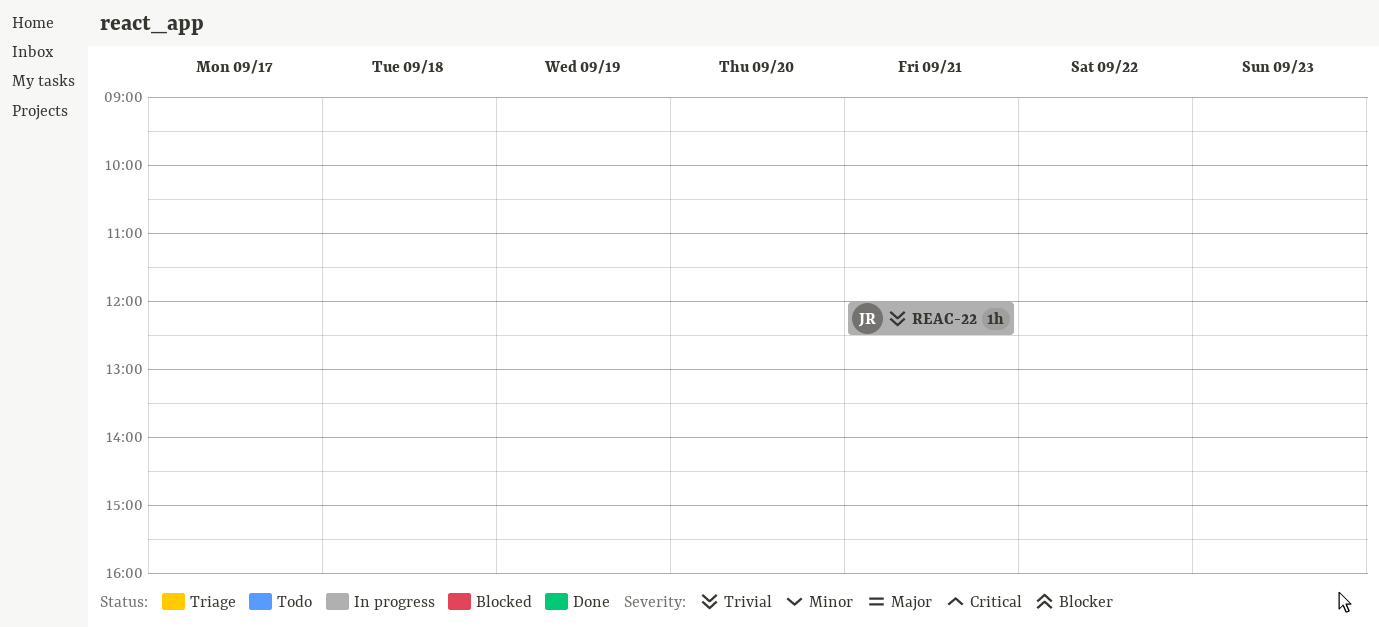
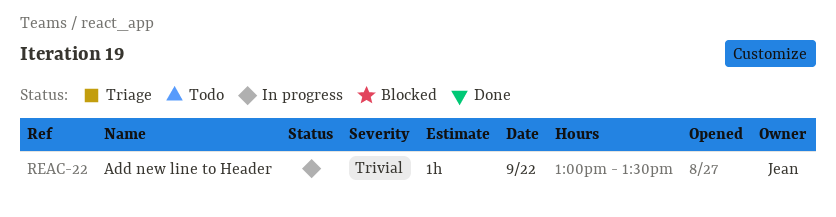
REAC-22, day: Sep 21 -> Sep 22
REAC-22, begins: 12:00 -> 13:00
REAC-22, ends: 12:30 -> 13:30

